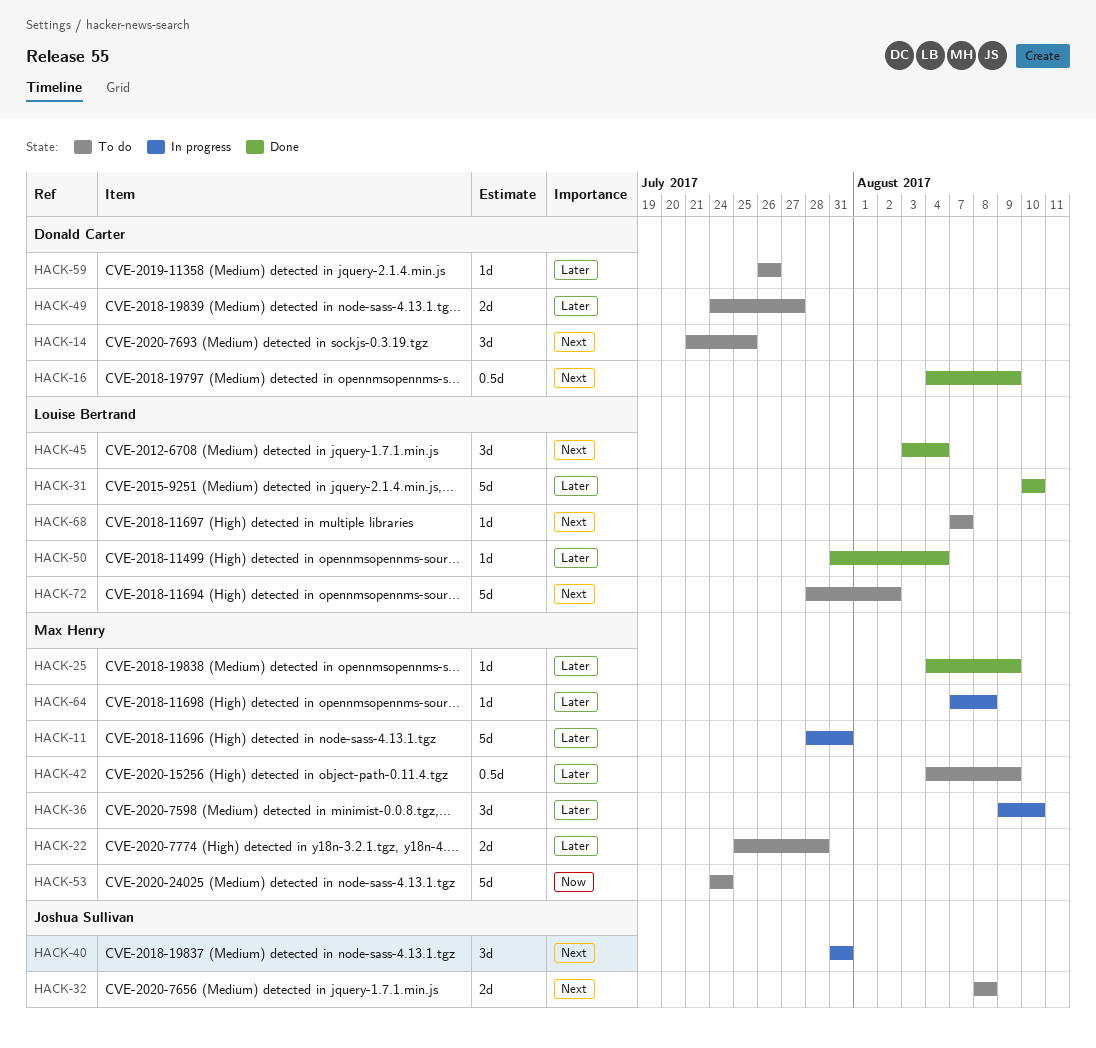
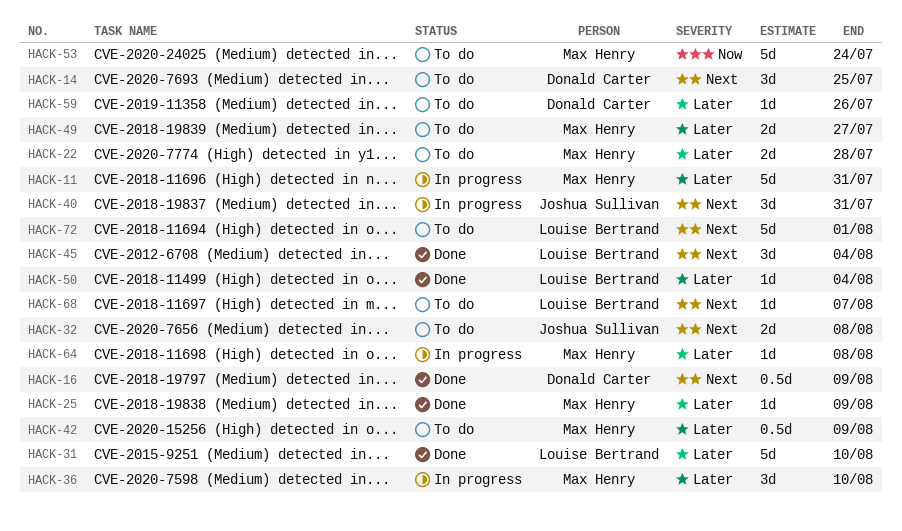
HACK-49, owner: Donald Carter -> Max Henry
HACK-72, due: Aug 2 -> Aug 1

